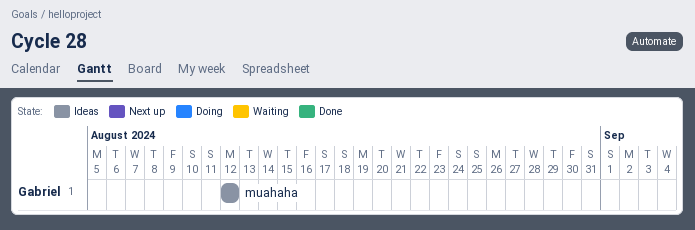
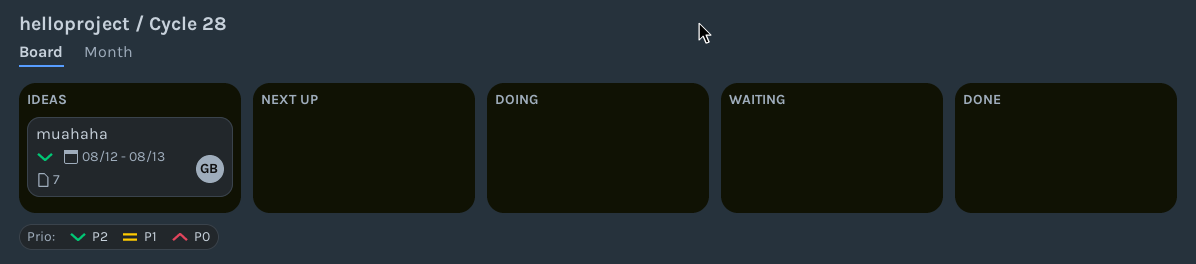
muahaha, due: Aug 12 -> Aug 13

